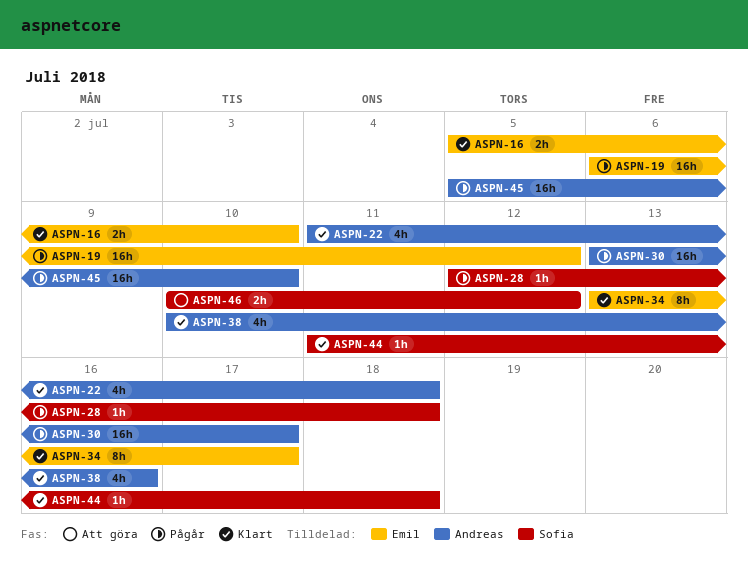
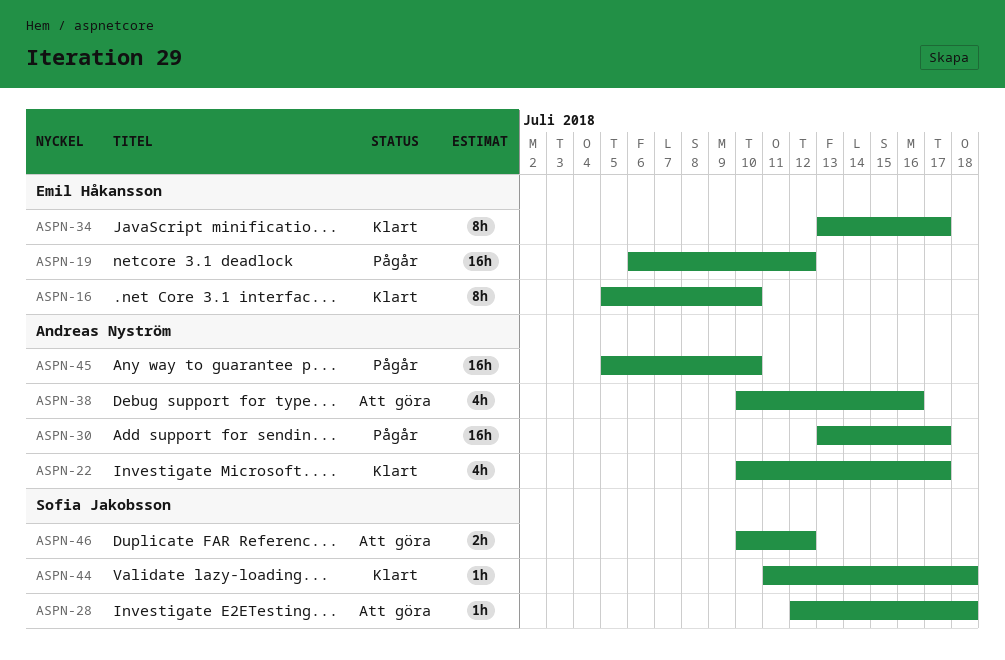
ASPN-16, estimate: 2h -> 8h
ASPN-22, start: Jul 11 -> Jul 10
ASPN-22, due: Jul 18 -> Jul 17
ASPN-28, status: Pågår -> Att göra
ASPN-38, status: Klart -> Att göra

